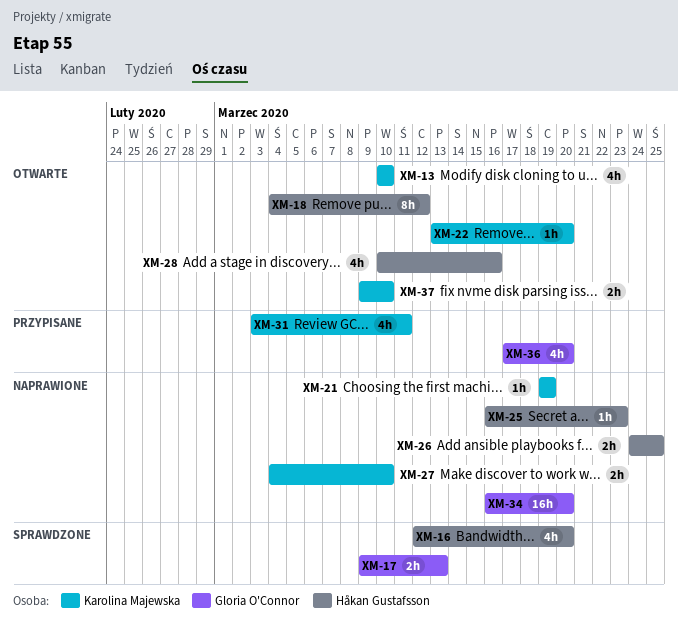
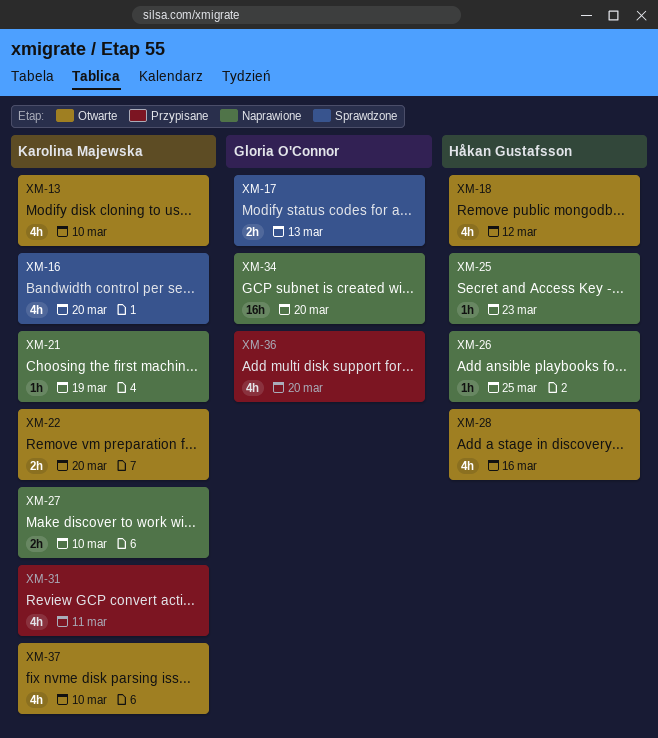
XM-16, owner: Håkan Gustafsson -> Karolina Majewska
XM-18, estimate: 8h -> 4h
XM-22, estimate: 1h -> 2h
XM-26, estimate: 2h -> 1h
XM-37, estimate: 2h -> 4h

